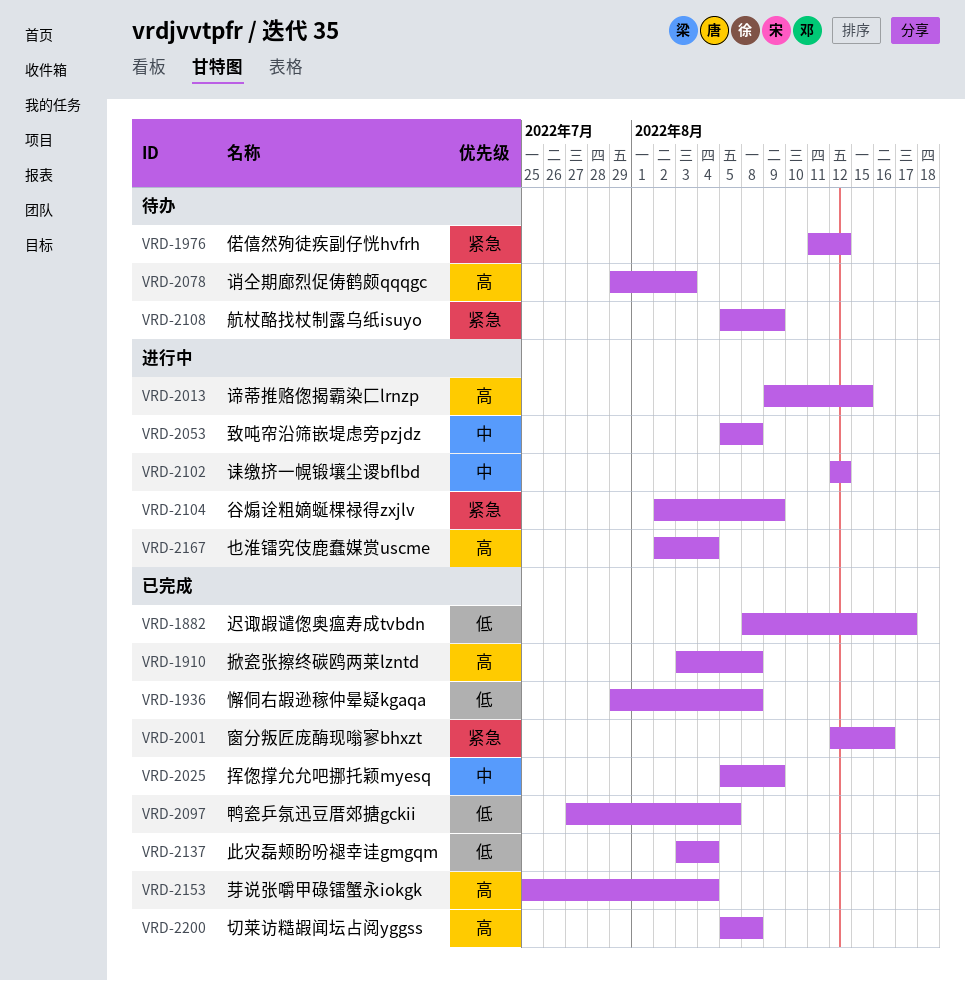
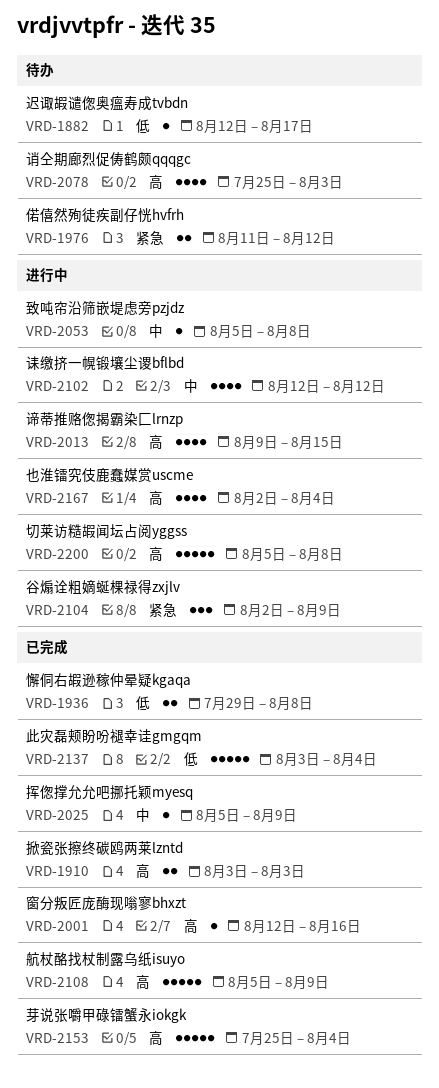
VRD-1882, status: 已完成 -> 待办
VRD-1882, start: Aug 8 -> Aug 12
VRD-1910, due: Aug 8 -> Aug 3
VRD-2001, priority: 紧急 -> 高
VRD-2078, start: Jul 29 -> Jul 25
VRD-2097: present -> none
VRD-2108, status: 待办 -> 已完成
VRD-2108, priority: 紧急 -> 高
VRD-2200, status: 已完成 -> 进行中

